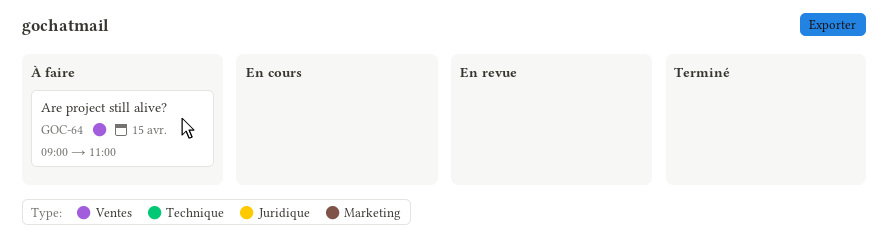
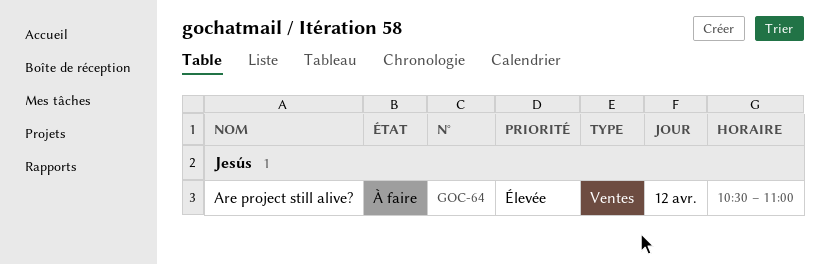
GOC-64, day: Apr 15 -> Apr 12
GOC-64, begins: 09:00 -> 10:30

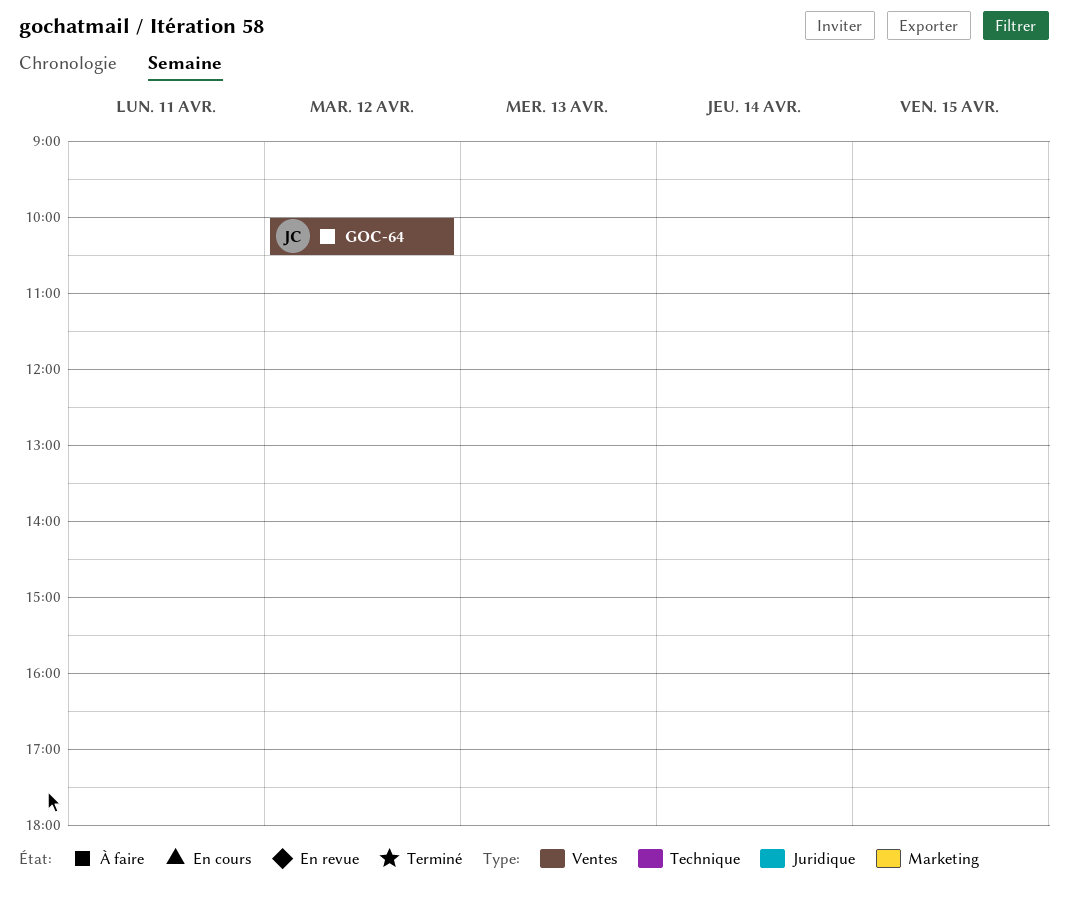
GOC-64, begins: 10:30 -> 10:00
GOC-64, ends: 11:00 -> 10:30

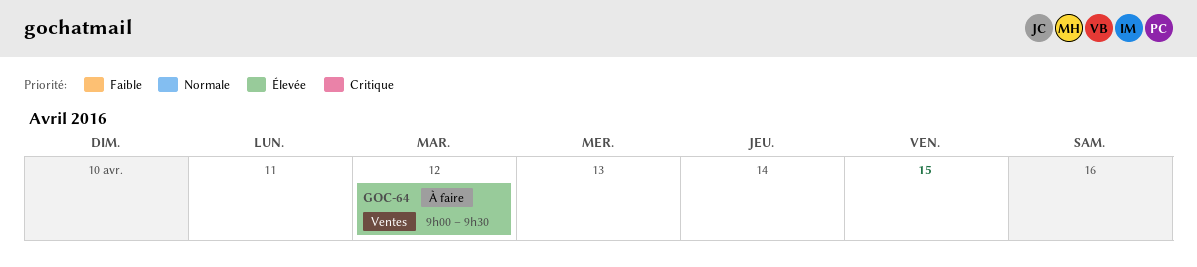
GOC-64, begins: 10:00 -> 09:00
GOC-64, ends: 10:30 -> 09:30

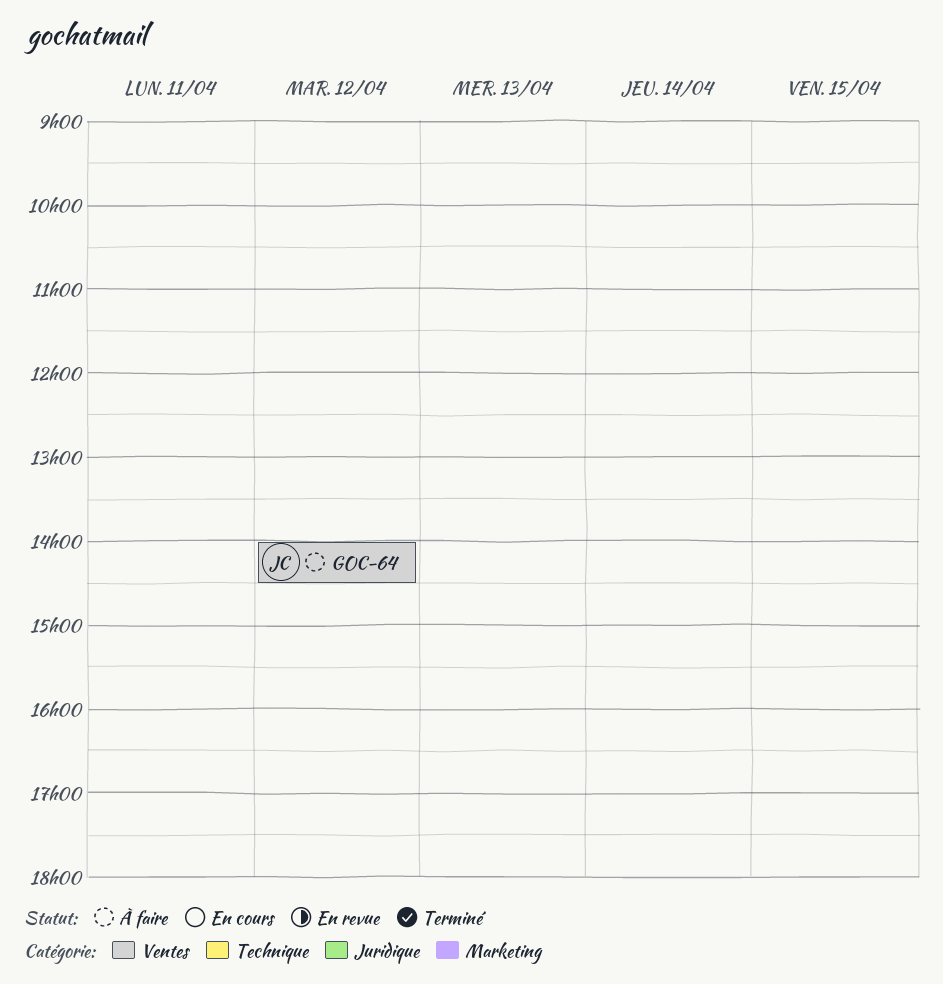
GOC-64, begins: 09:00 -> 14:00
GOC-64, ends: 09:30 -> 14:30

